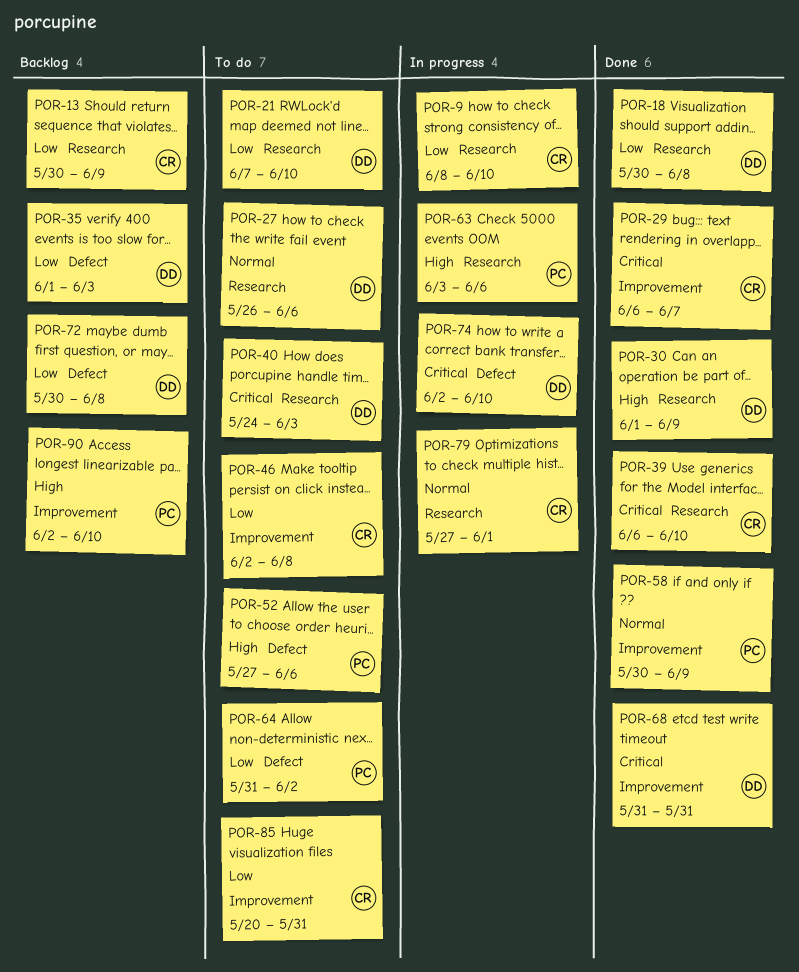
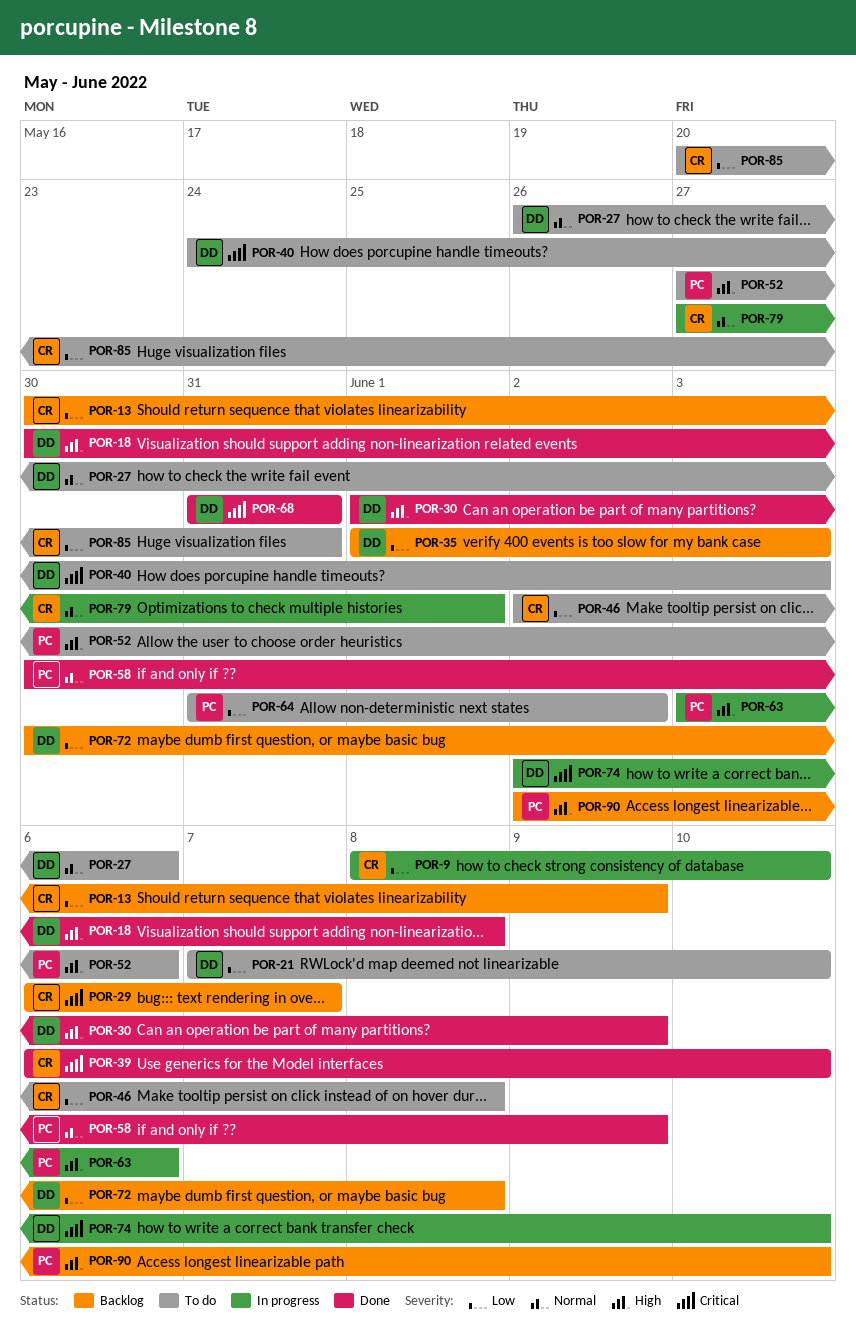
POR-18, priority: Low -> High
POR-29, status: Done -> Backlog

